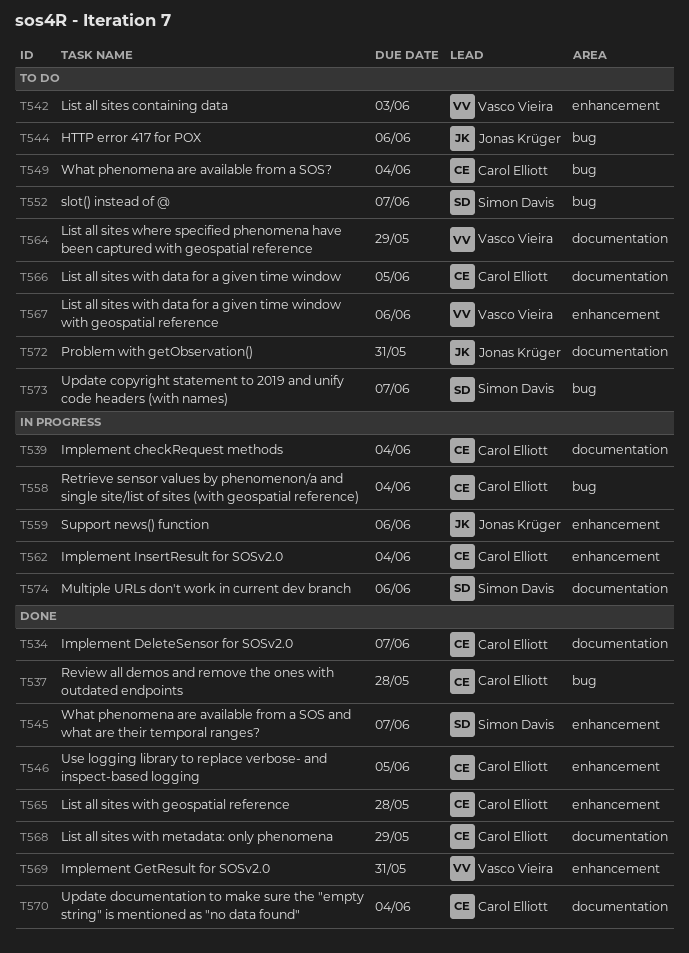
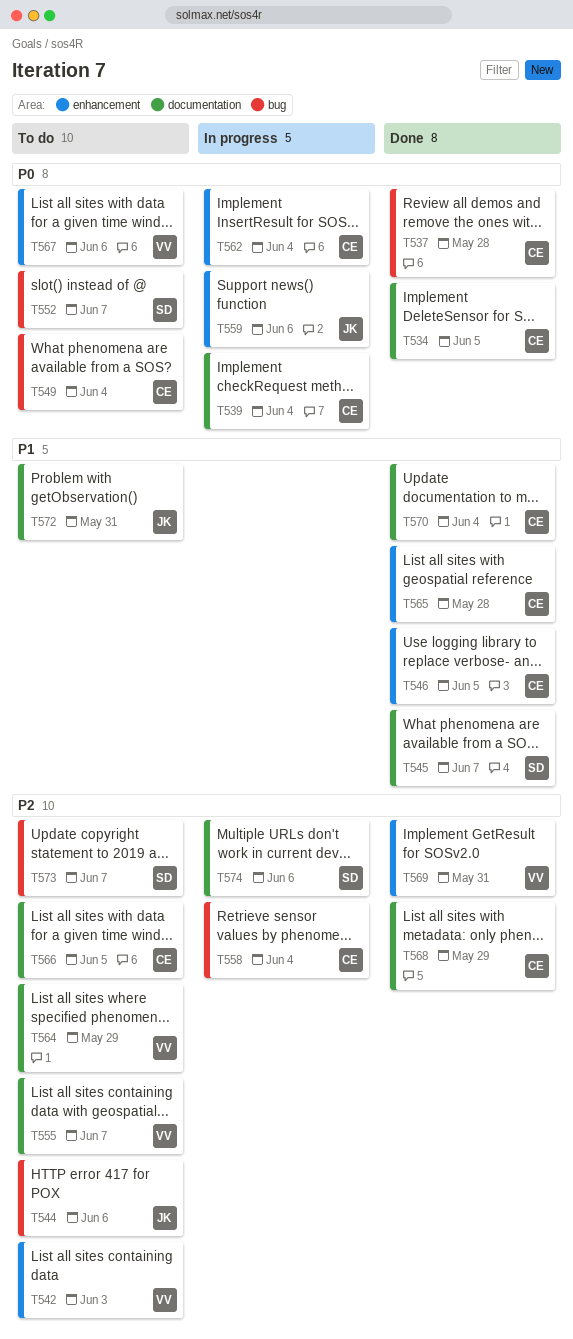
T534, due: Jun 7 -> Jun 5
T545, label: enhancement -> documentation
T555: none -> present

